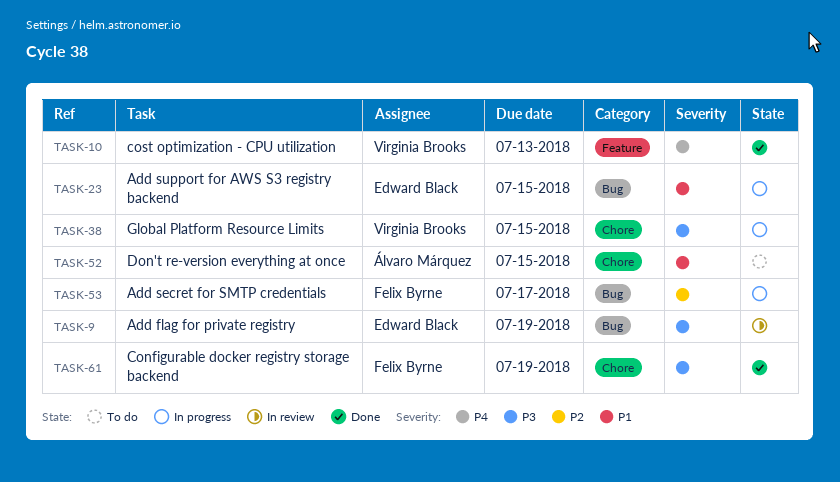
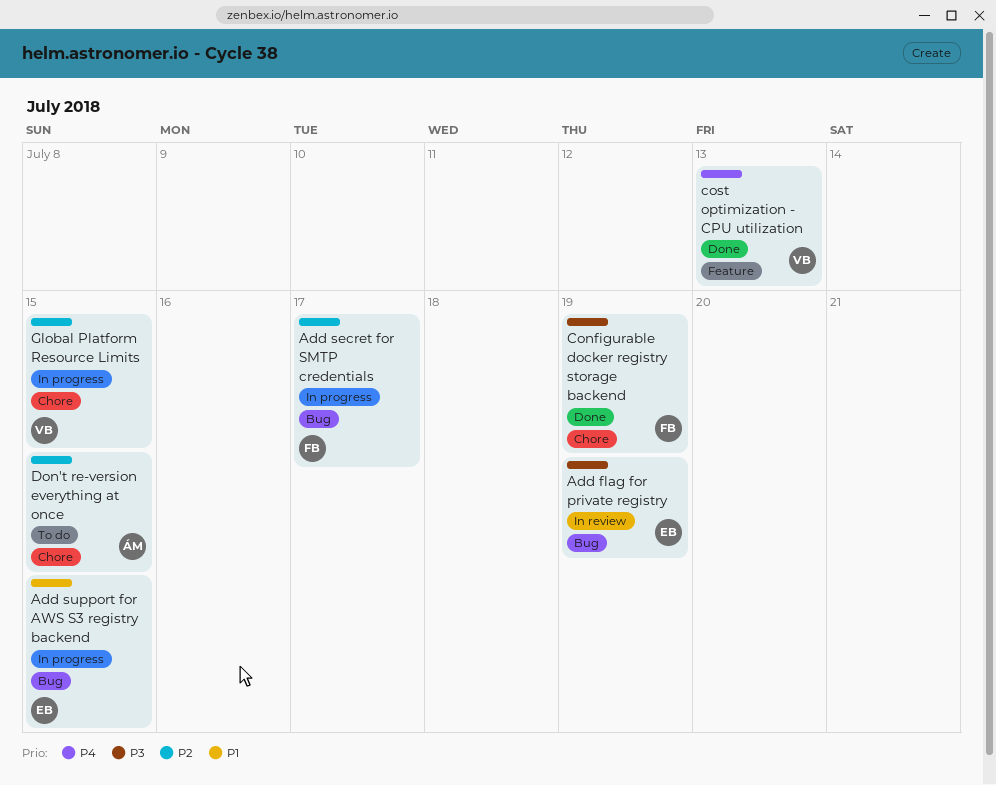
Don't re-version everything at once, priority: P1 -> P2
Global Platform Resource Limits, priority: P3 -> P2

